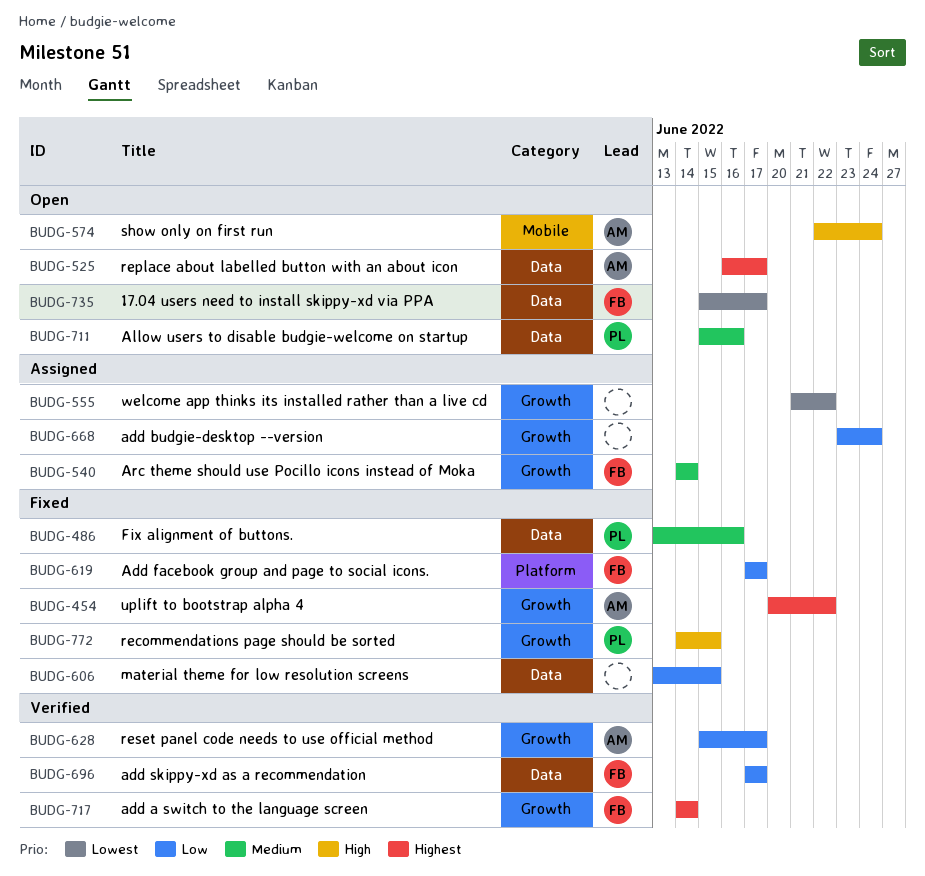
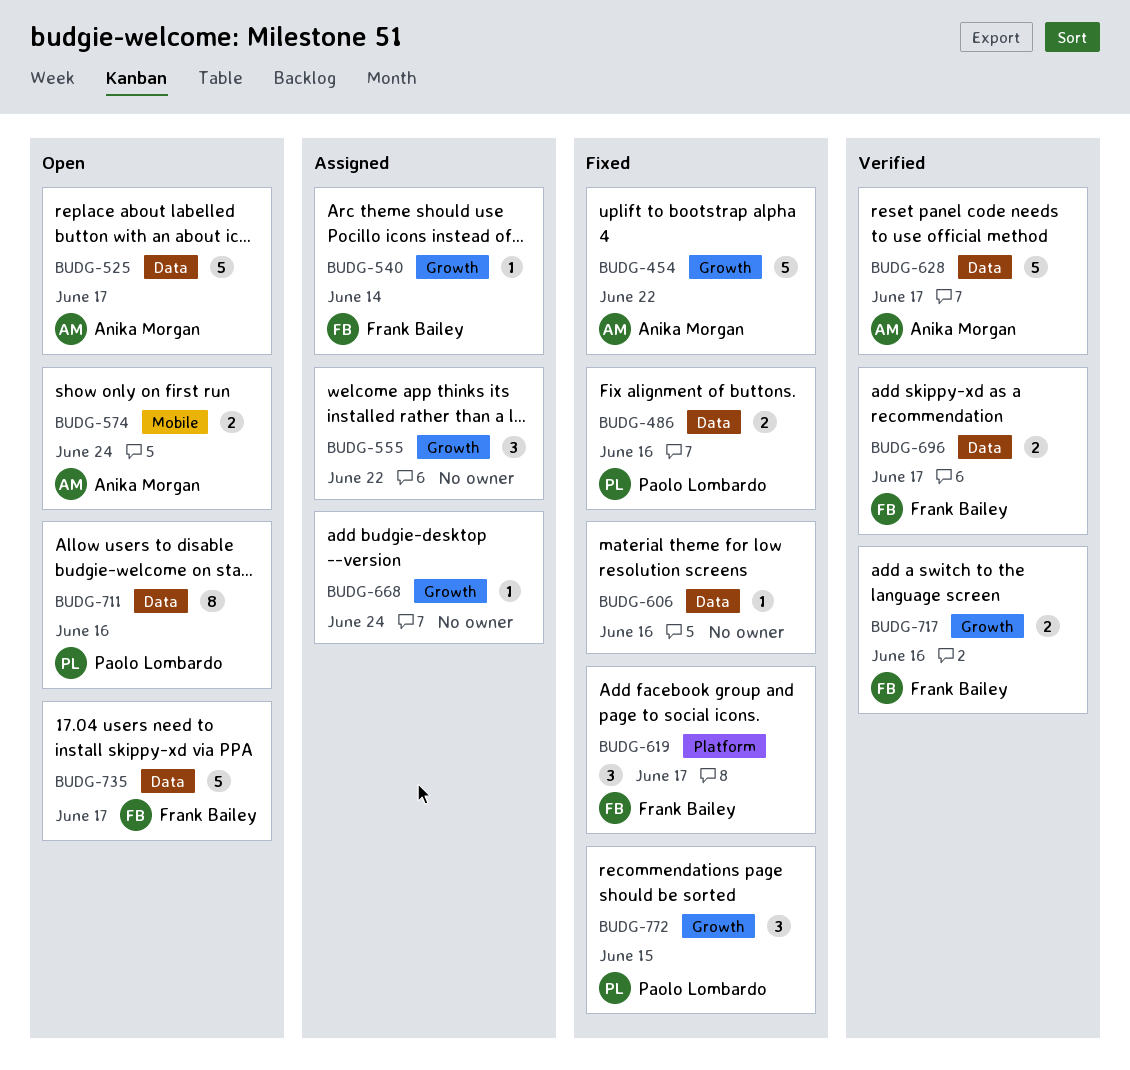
BUDG-606, due: Jun 15 -> Jun 16
BUDG-628, label: Growth -> Data
BUDG-717, due: Jun 14 -> Jun 16

